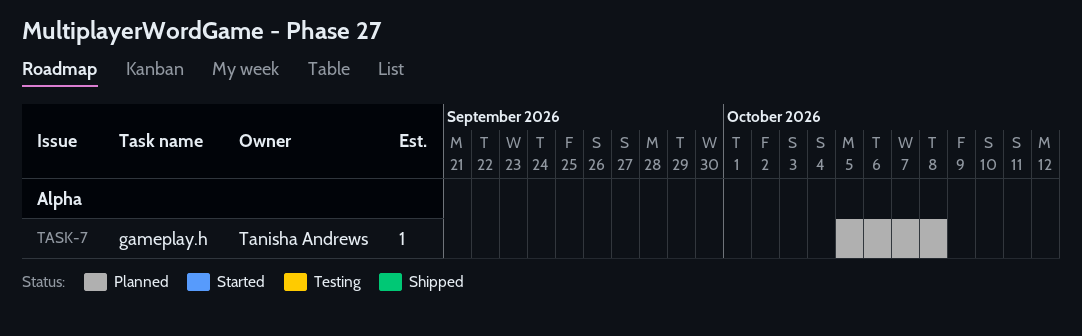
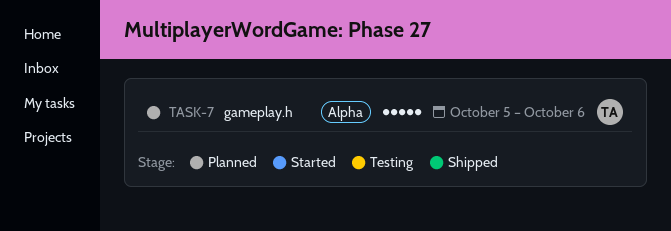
TASK-7, estimate: 1 -> 5
TASK-7, due: Oct 8 -> Oct 6

